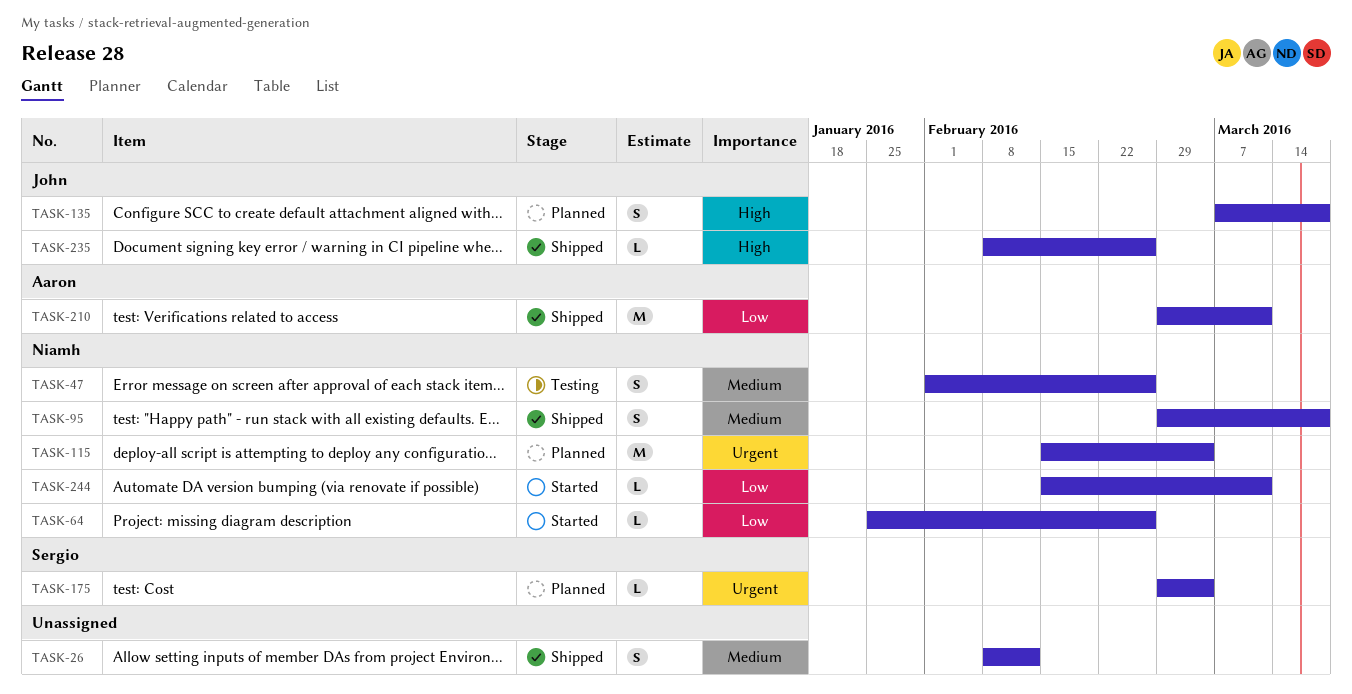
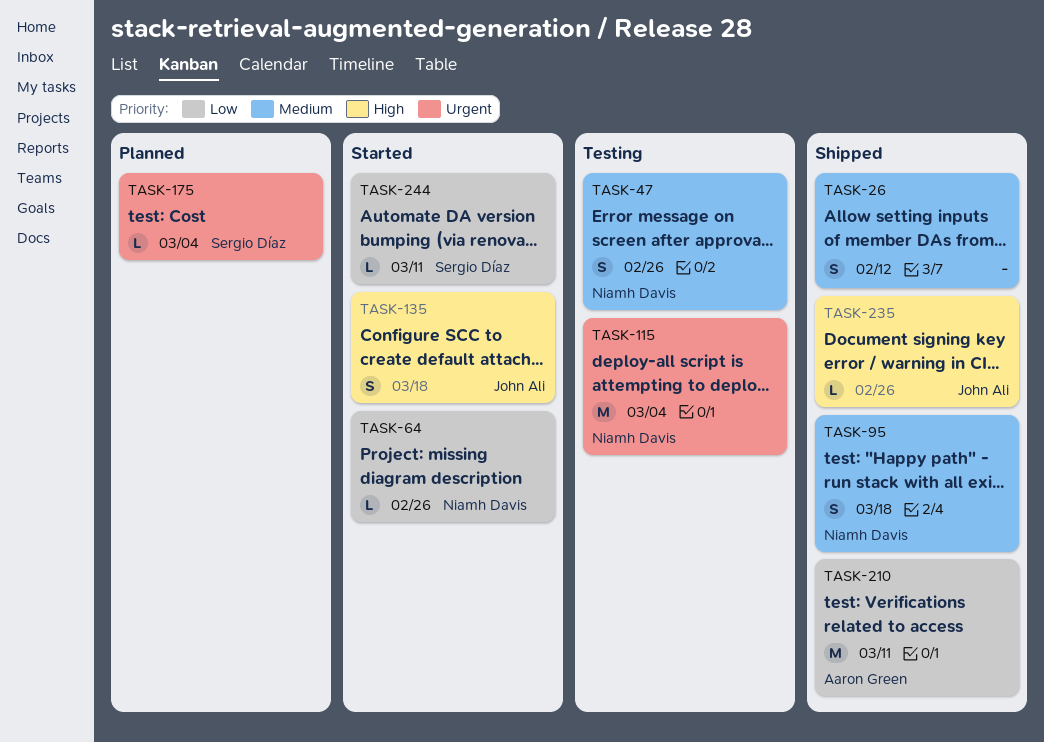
TASK-115, status: Planned -> Testing
TASK-135, status: Planned -> Started
TASK-244, owner: Niamh Davis -> Sergio Díaz

